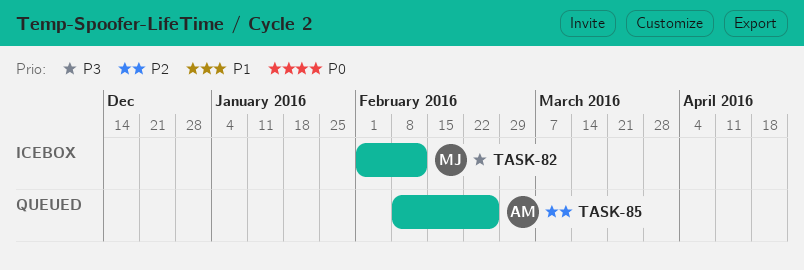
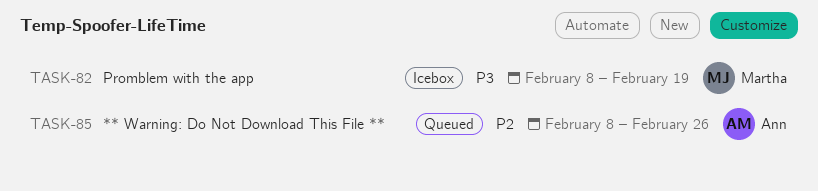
TASK-82, start: Feb 1 -> Feb 8
TASK-82, due: Feb 12 -> Feb 19

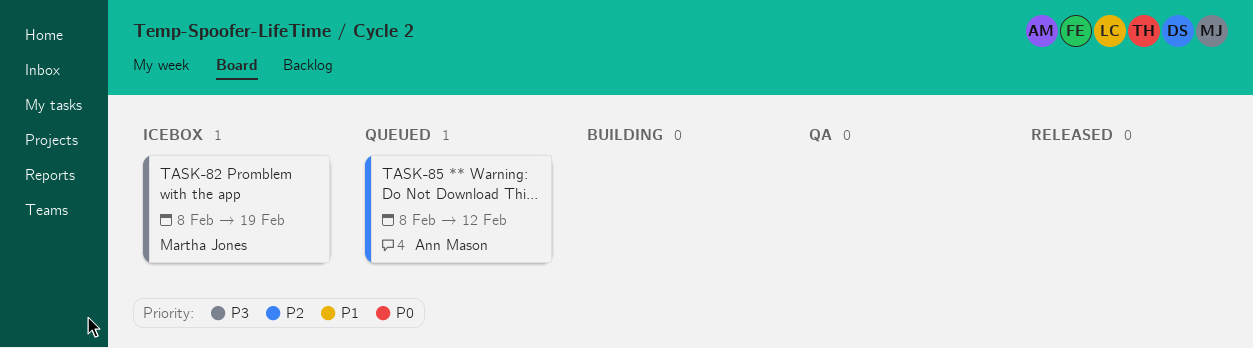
TASK-85, due: Feb 26 -> Feb 12

